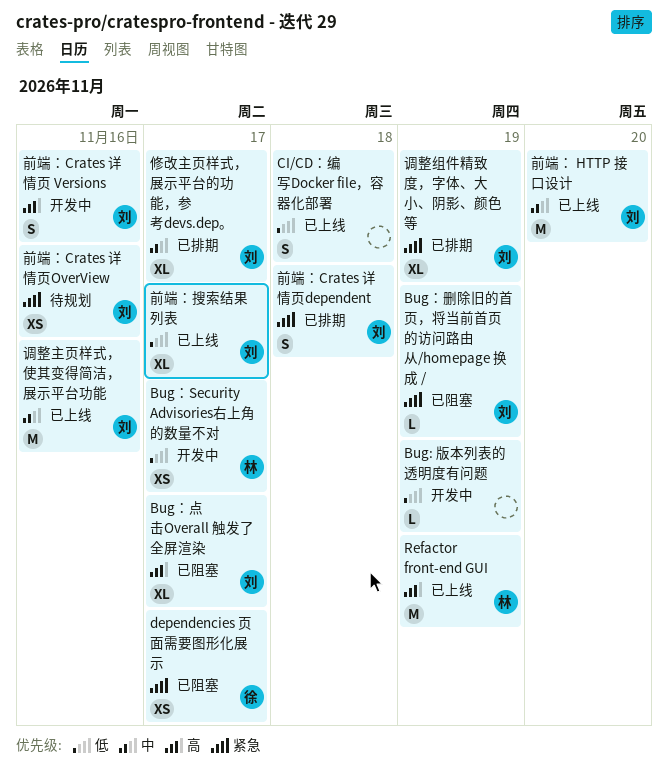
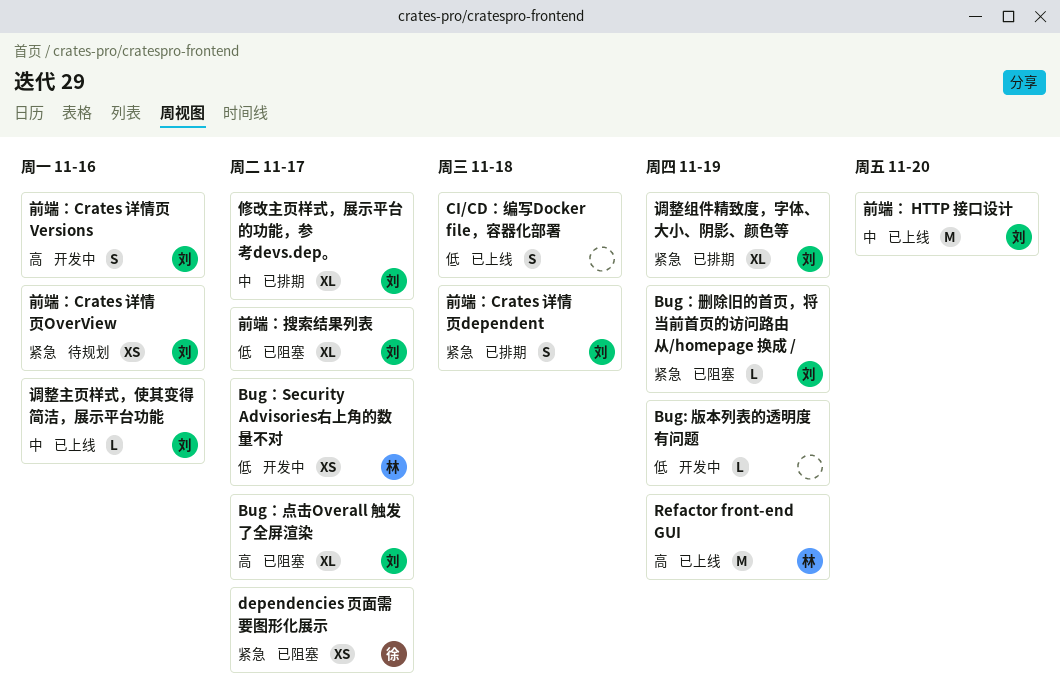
前端：搜索结果列表, status: 已上线 -> 已阻塞
调整主页样式，使其变得简洁，展示平台功能, estimate: M -> L

